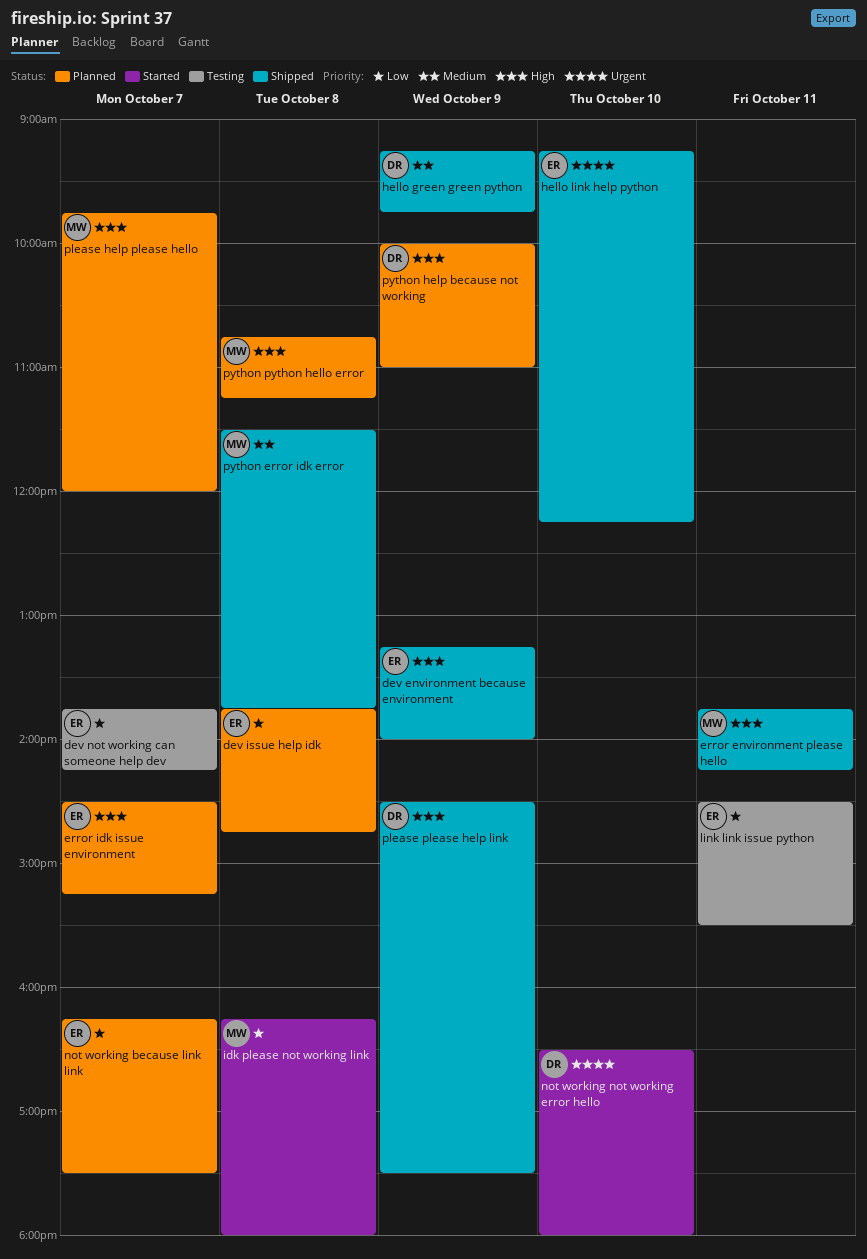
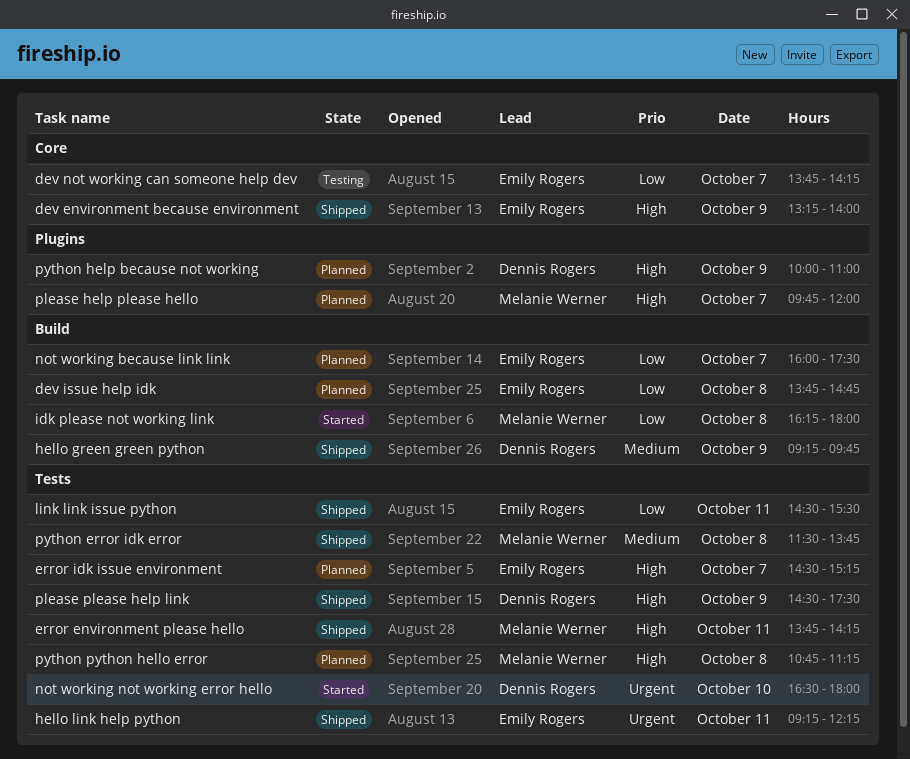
hello link help python, day: Oct 10 -> Oct 11
link link issue python, status: Testing -> Shipped
not working because link link, begins: 16:15 -> 16:00

